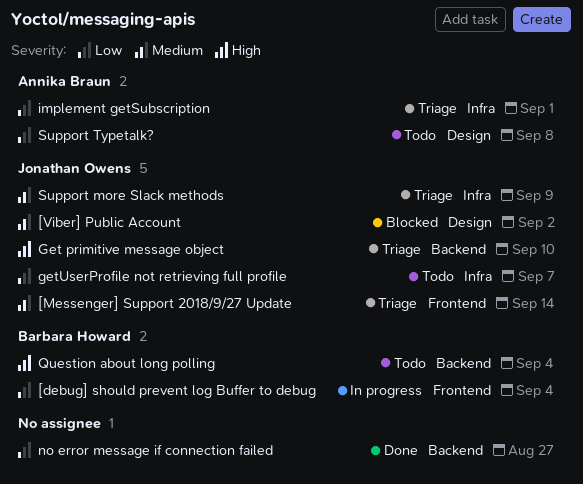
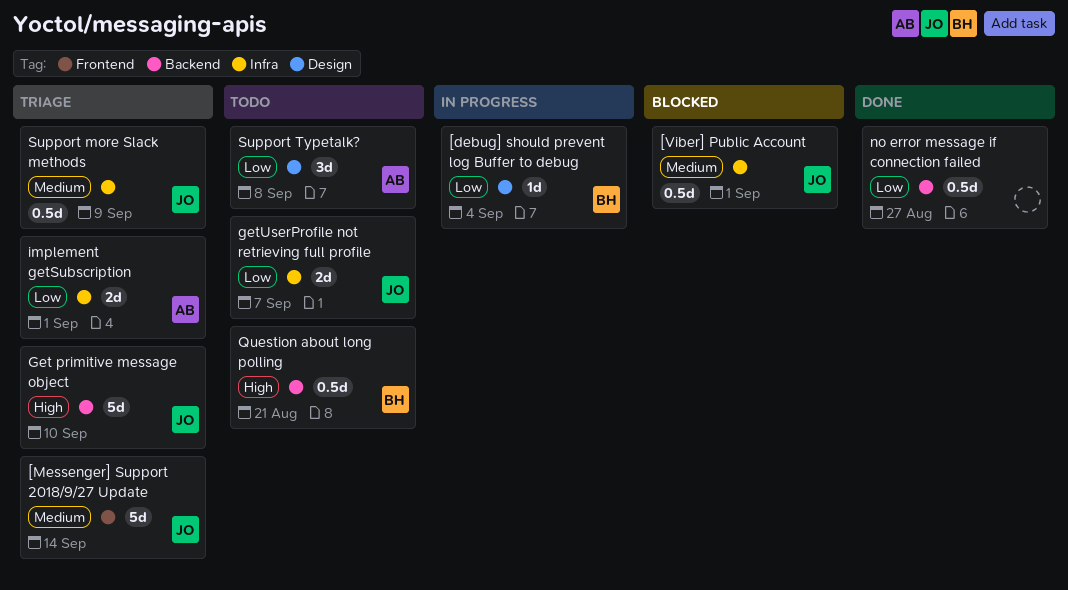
[debug] should prevent log Buffer to debug, label: Frontend -> Design
[Viber] Public Account, label: Design -> Infra
[Viber] Public Account, due: Sep 2 -> Sep 1
Question about long polling, due: Sep 4 -> Aug 21

